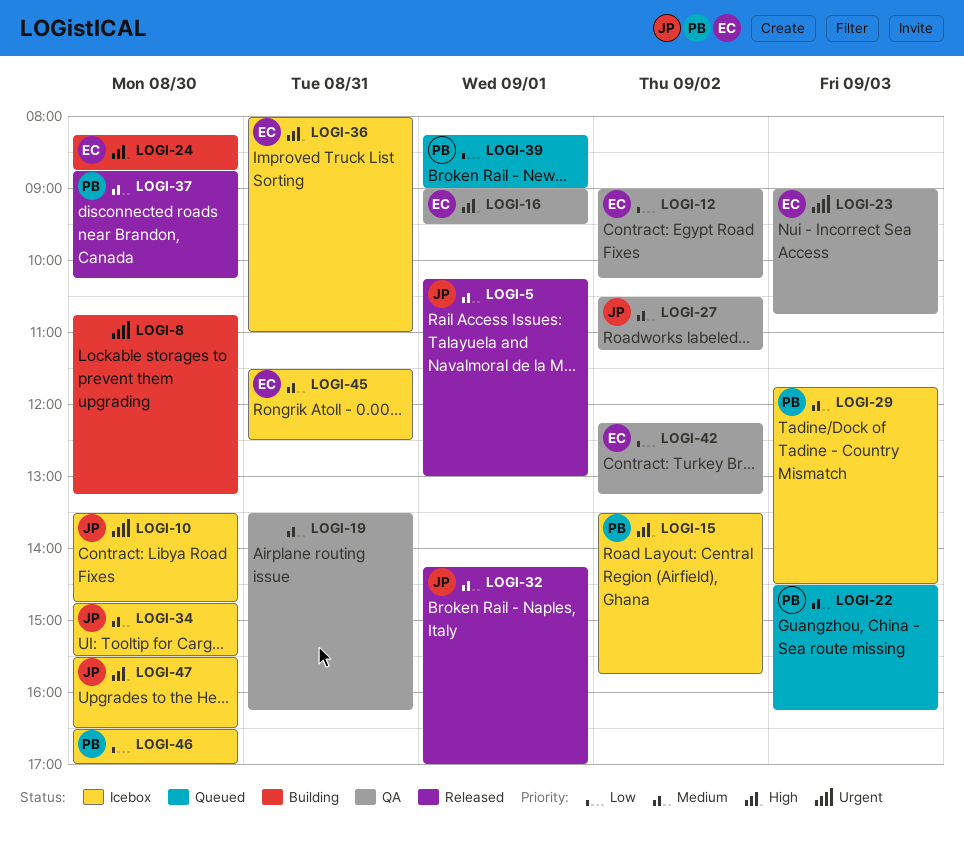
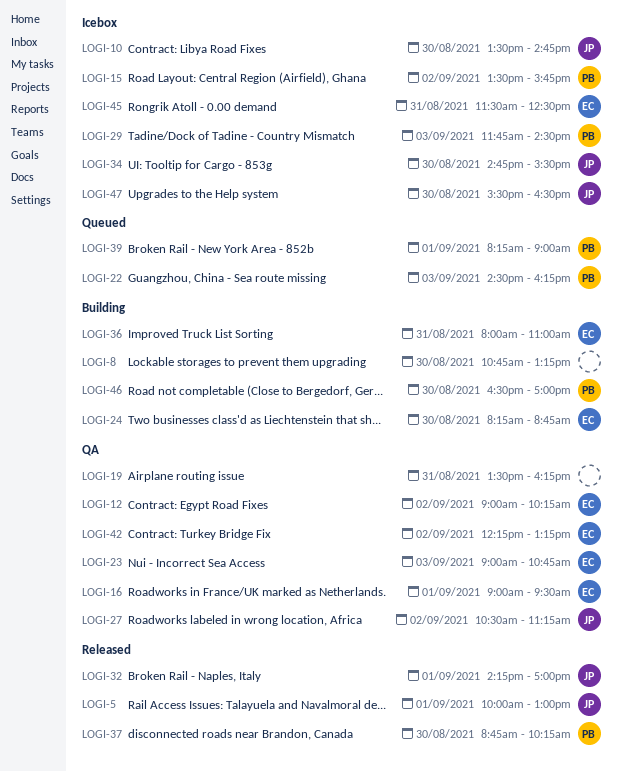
LOGI-5, begins: 10:15 -> 10:00
LOGI-36, status: Icebox -> Building
LOGI-46, status: Icebox -> Building

